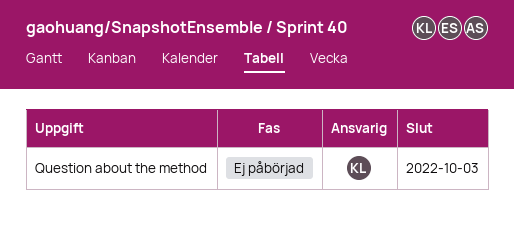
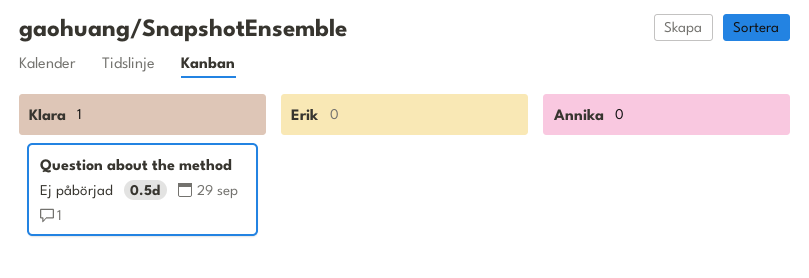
Question about the method, due: Oct 3 -> Sep 29

